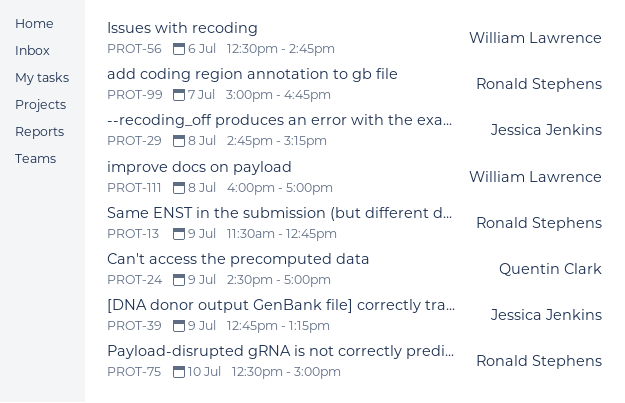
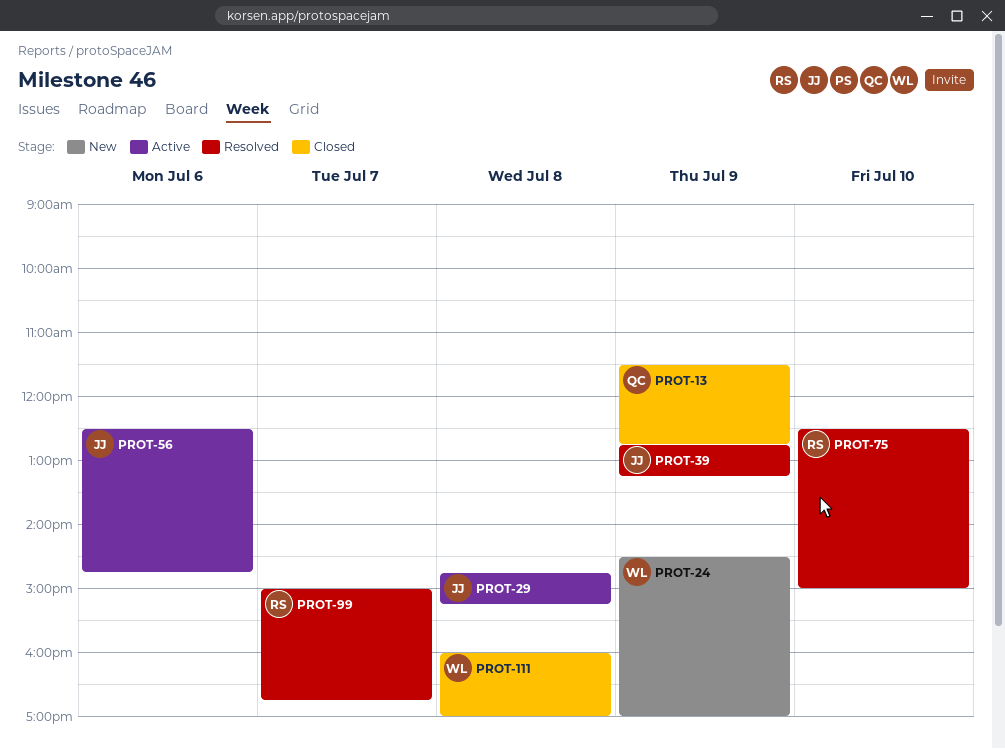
PROT-13, owner: Ronald Stephens -> Quentin Clark
PROT-24, owner: Quentin Clark -> William Lawrence
PROT-56, owner: William Lawrence -> Jessica Jenkins

